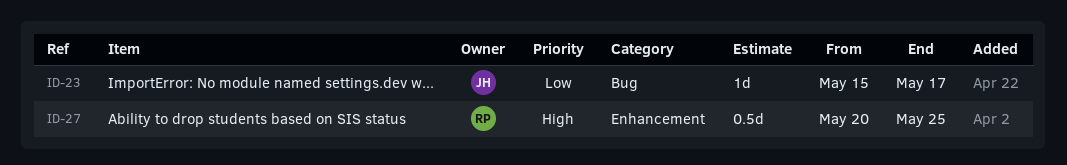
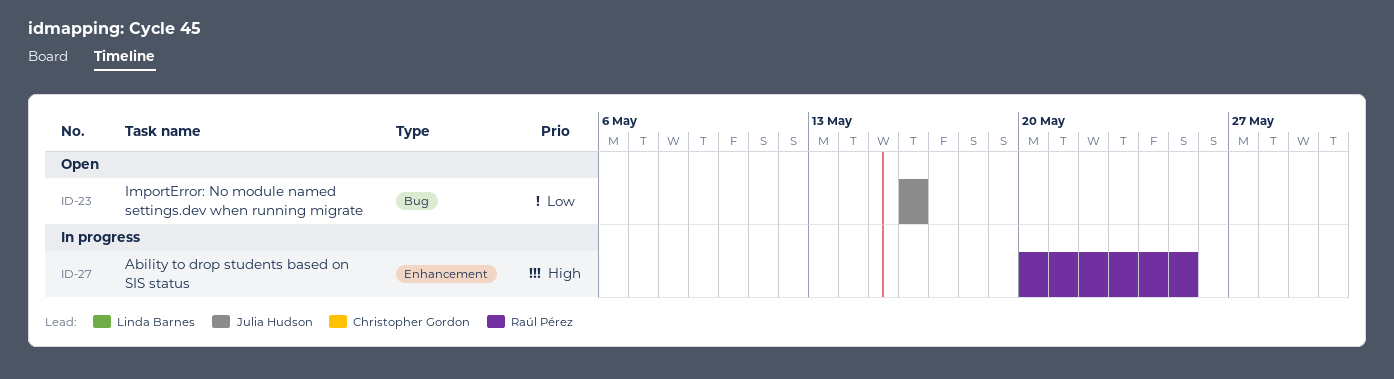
ID-23, start: May 15 -> May 16
ID-23, due: May 17 -> May 16

